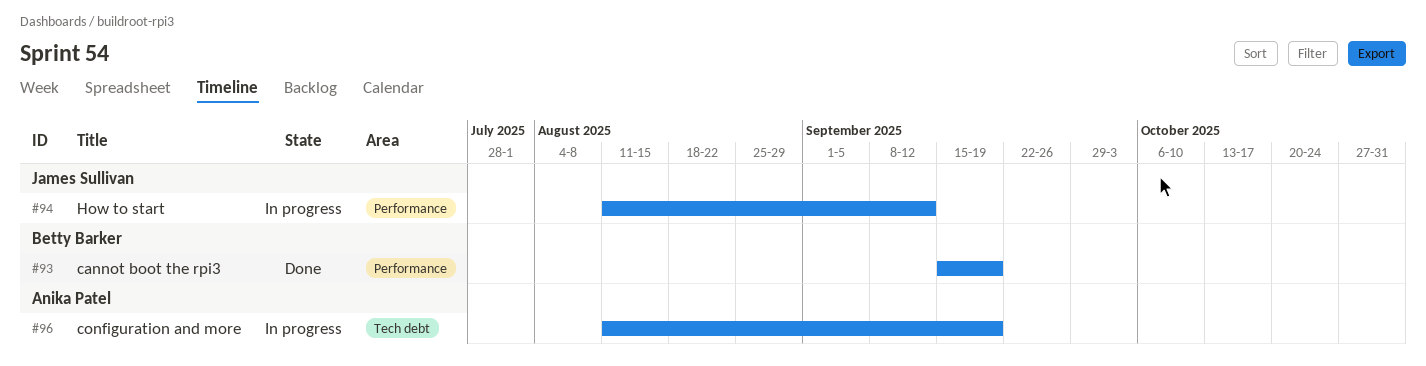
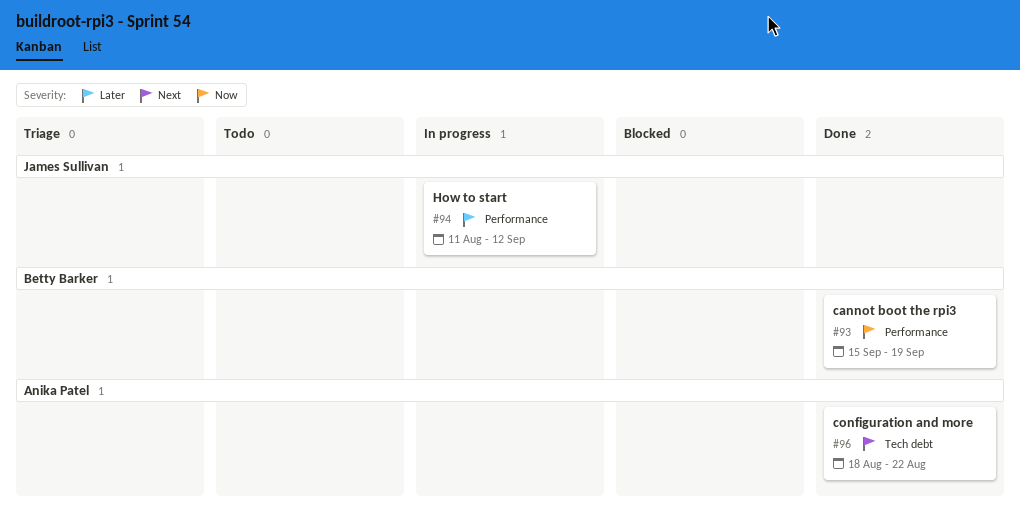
#96, status: In progress -> Done
#96, start: Aug 11 -> Aug 18
#96, due: Sep 19 -> Aug 22

